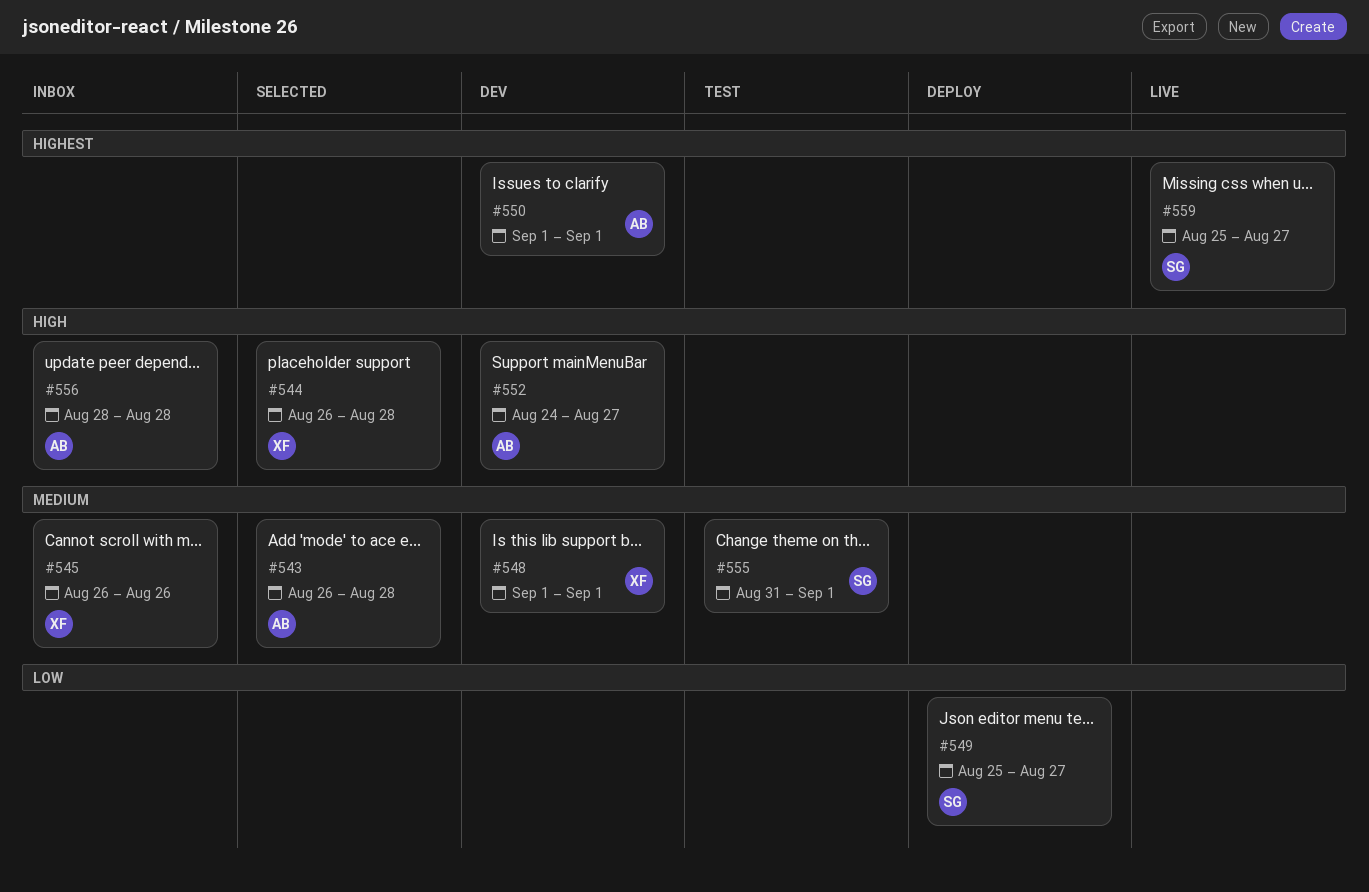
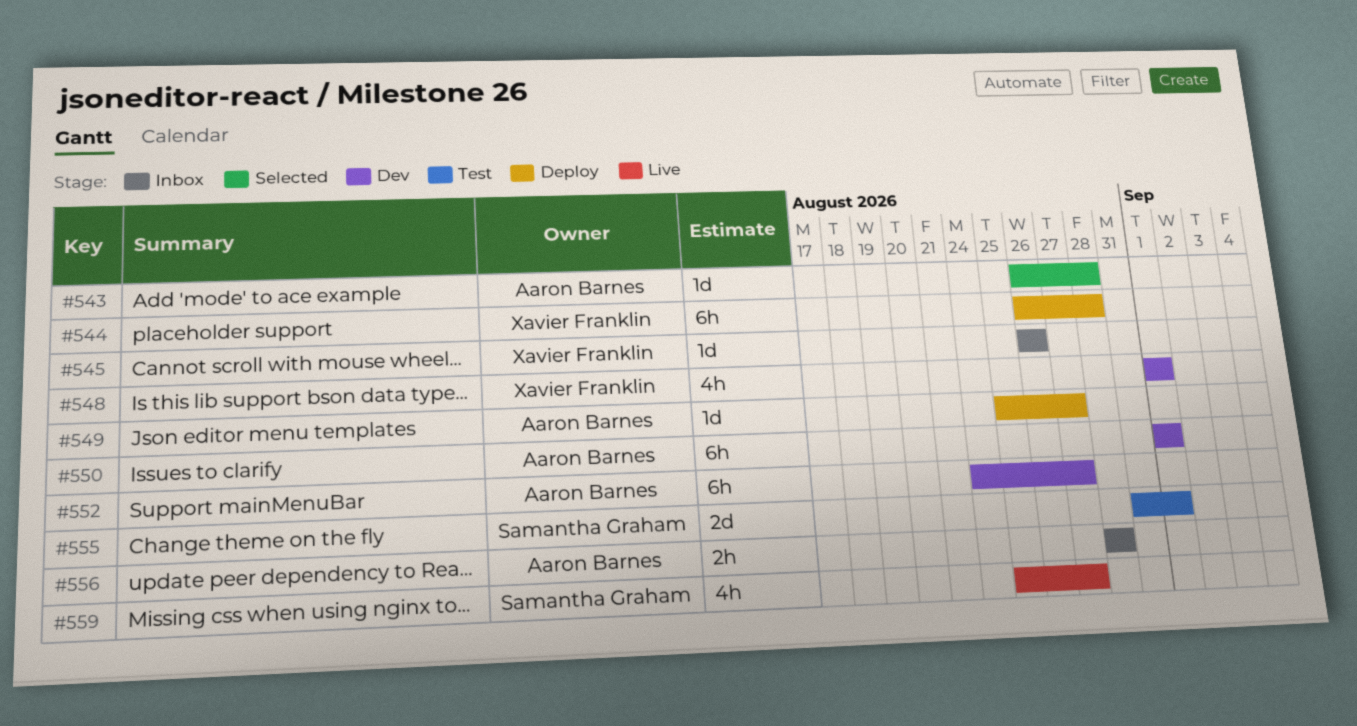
#544, status: Selected -> Deploy
#549, owner: Samantha Graham -> Aaron Barnes

